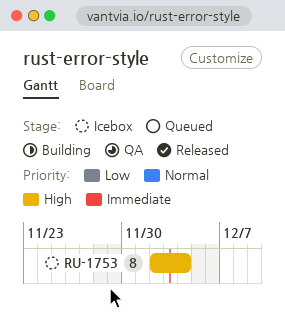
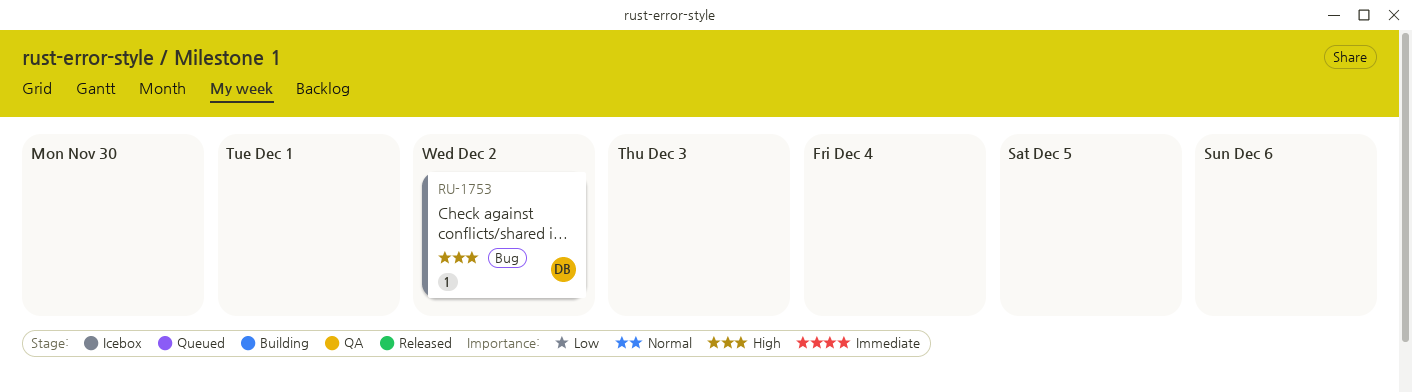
RU-1753, estimate: 8 -> 1
RU-1753, due: Dec 4 -> Dec 2

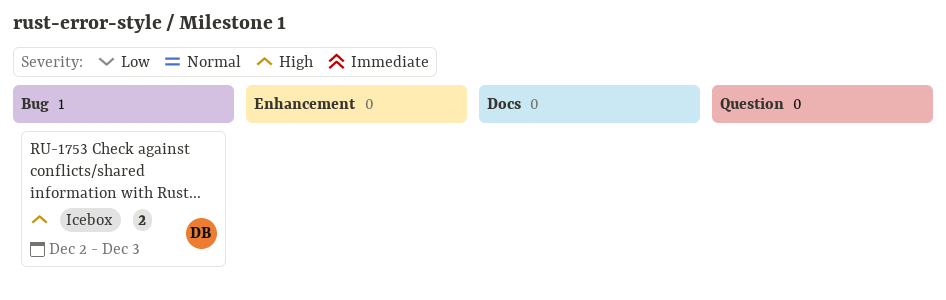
RU-1753, estimate: 1 -> 2
RU-1753, due: Dec 2 -> Dec 3

